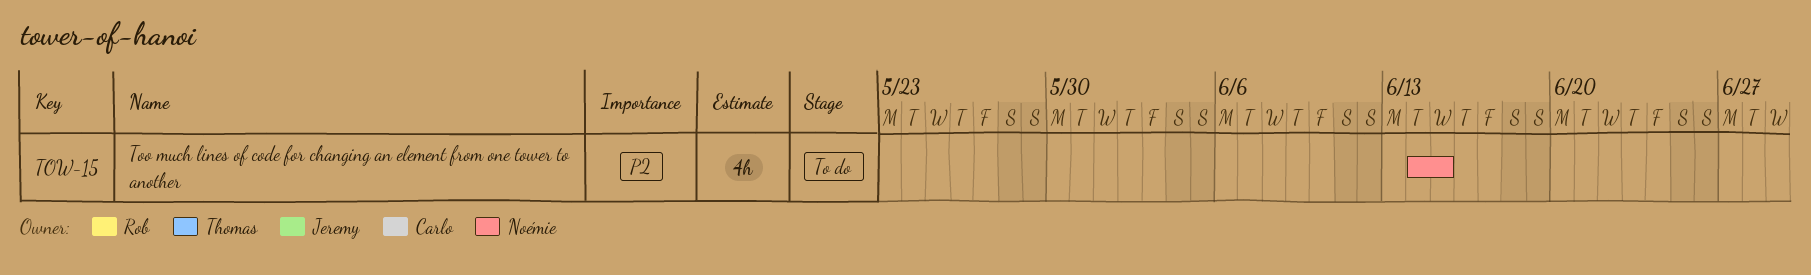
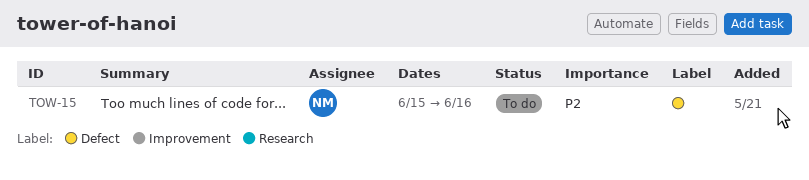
TOW-15, start: Jun 14 -> Jun 15
TOW-15, due: Jun 15 -> Jun 16

